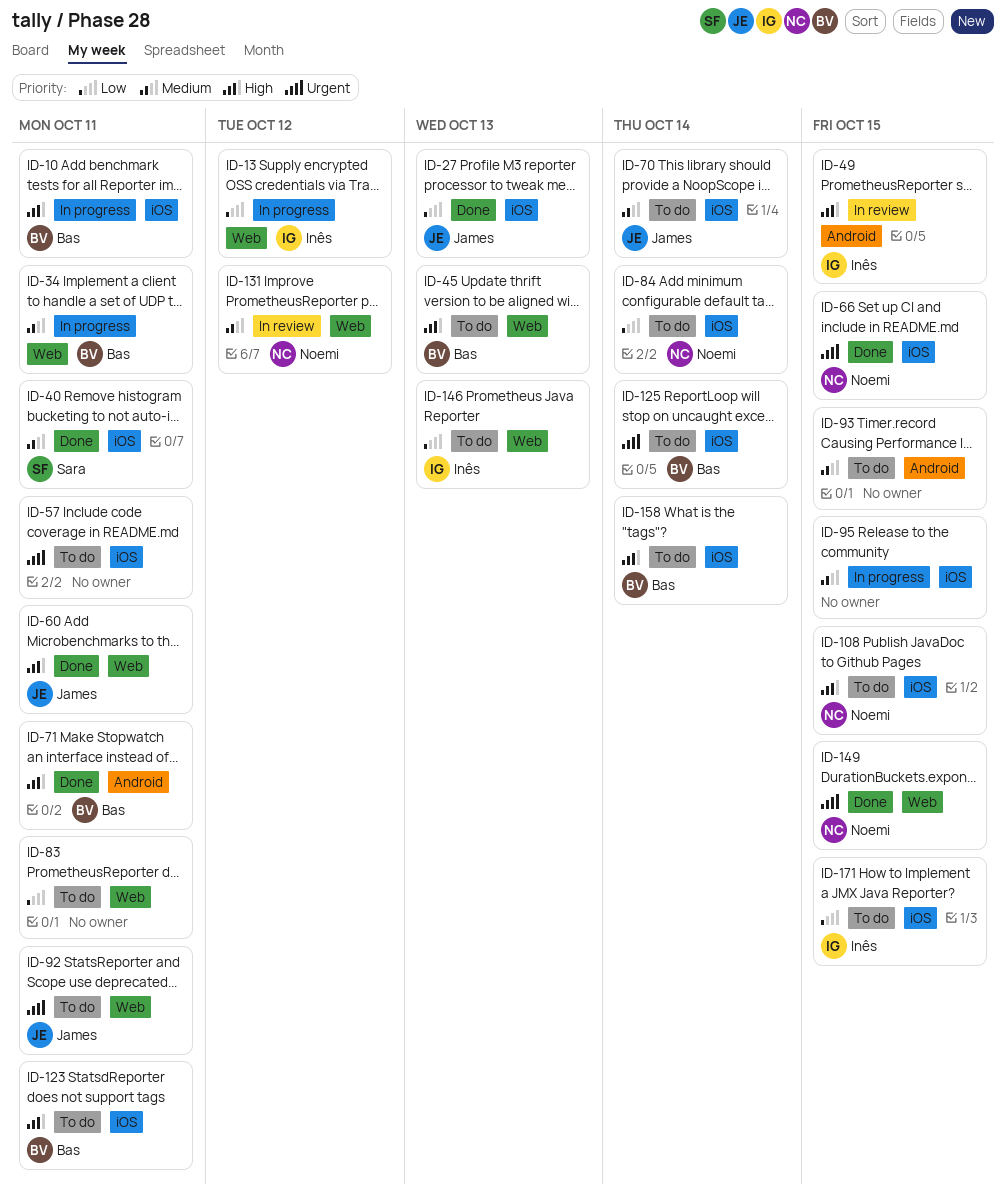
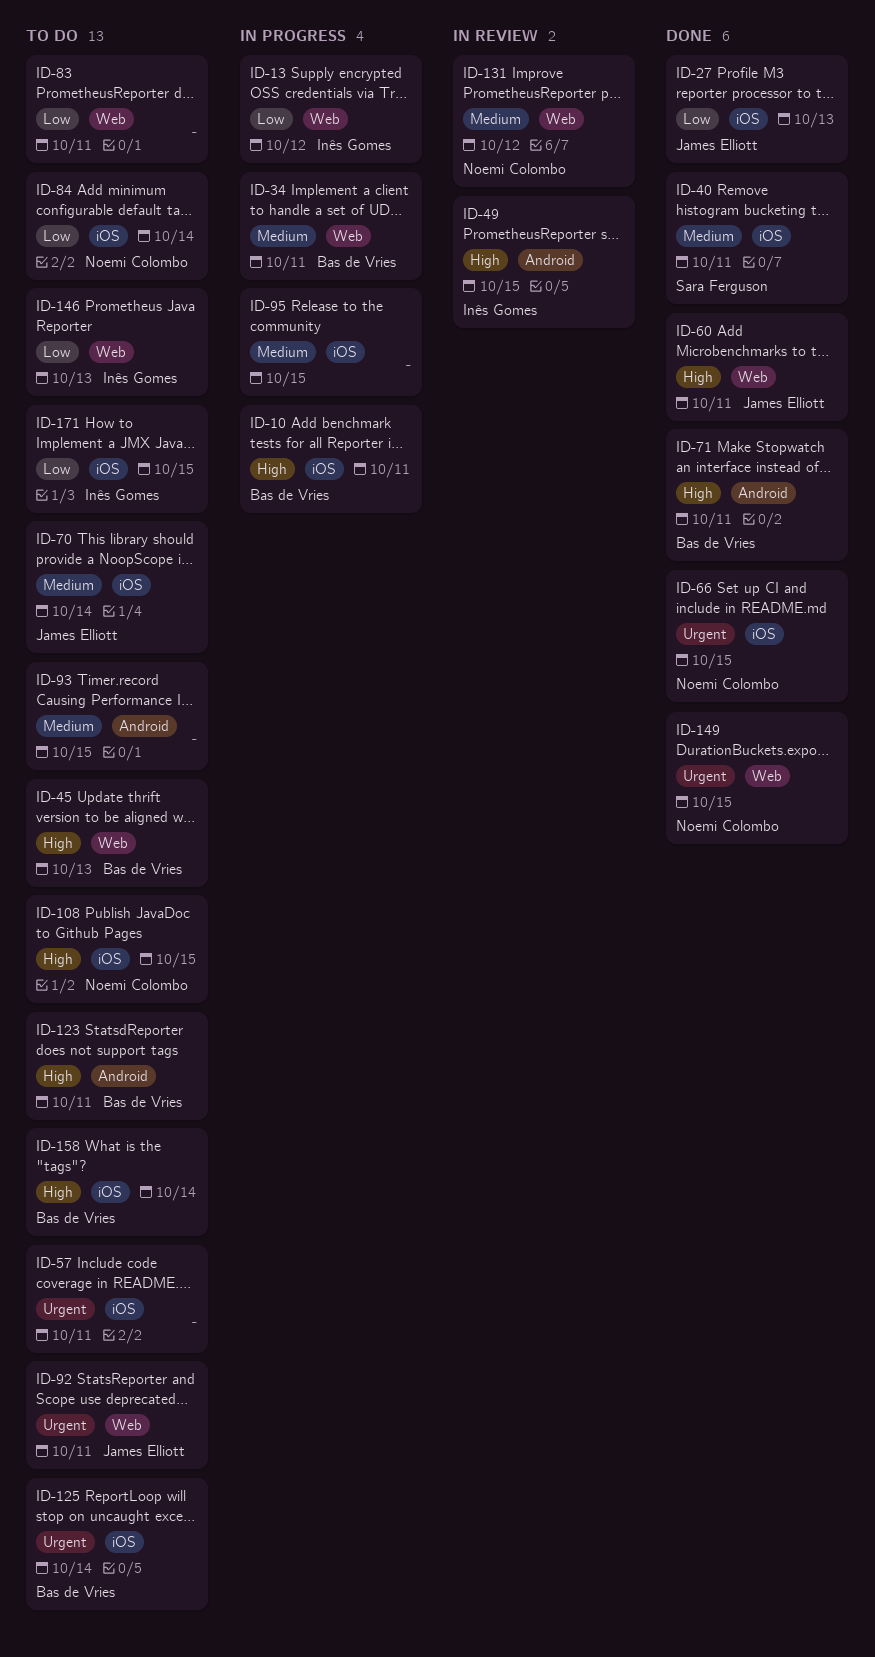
ID-123, label: iOS -> Android

